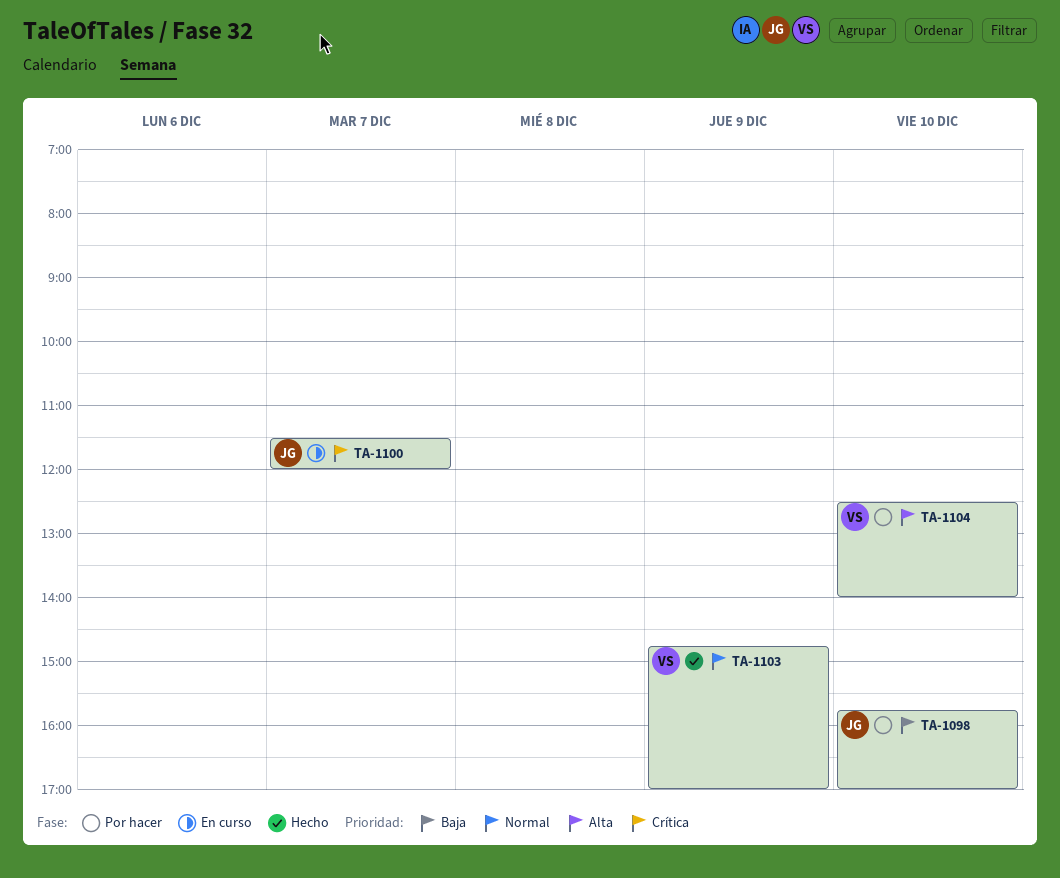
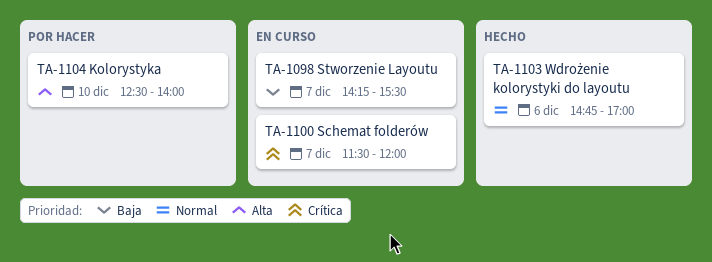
TA-1098, status: Por hacer -> En curso
TA-1098, day: Dec 10 -> Dec 7
TA-1098, begins: 15:45 -> 14:15
TA-1098, ends: 17:00 -> 15:30
TA-1103, day: Dec 9 -> Dec 6

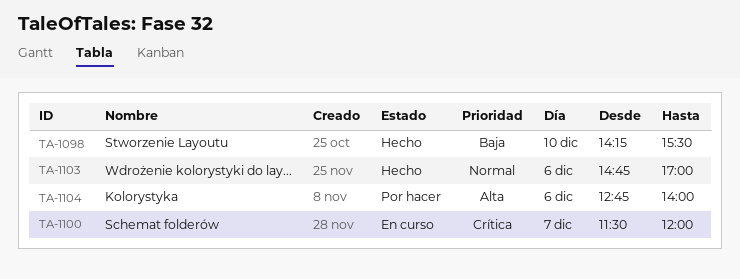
TA-1098, status: En curso -> Hecho
TA-1098, day: Dec 7 -> Dec 10
TA-1104, day: Dec 10 -> Dec 6
TA-1104, begins: 12:30 -> 12:45

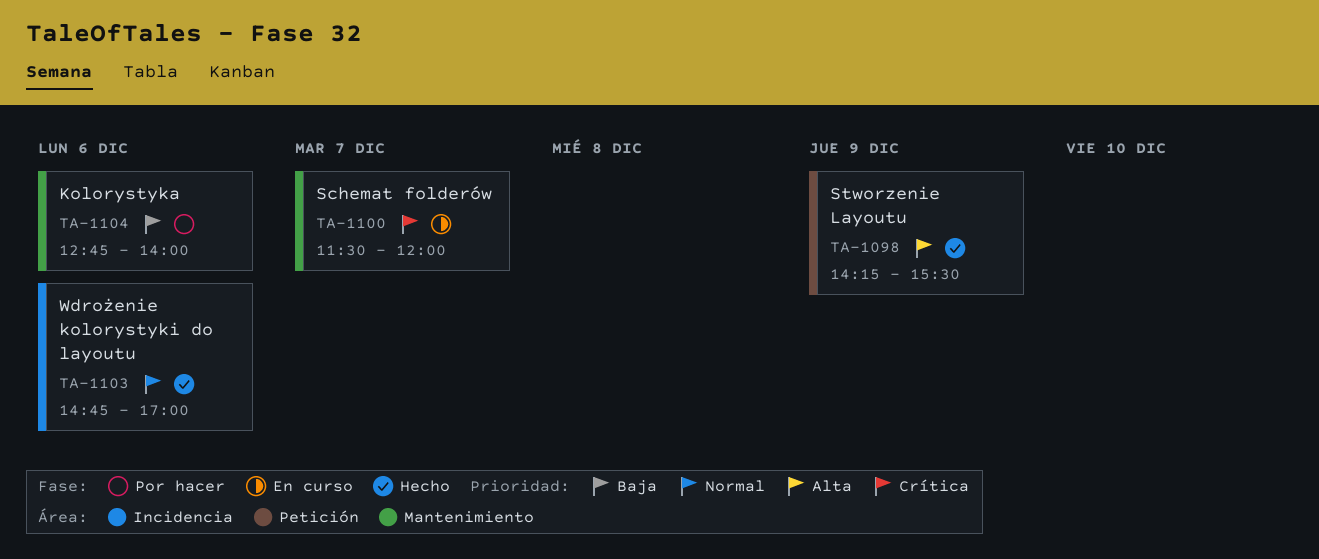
TA-1098, priority: Baja -> Alta
TA-1098, day: Dec 10 -> Dec 9
TA-1104, priority: Alta -> Baja

